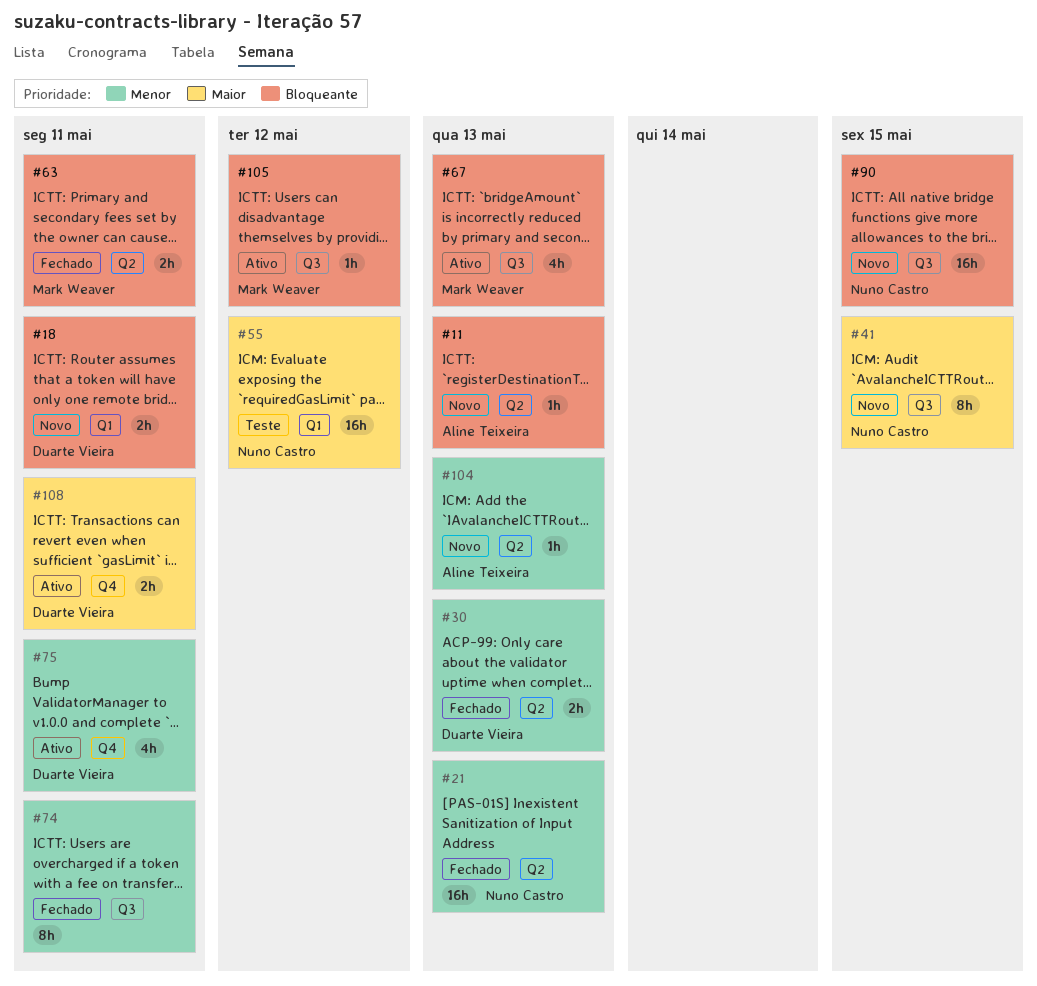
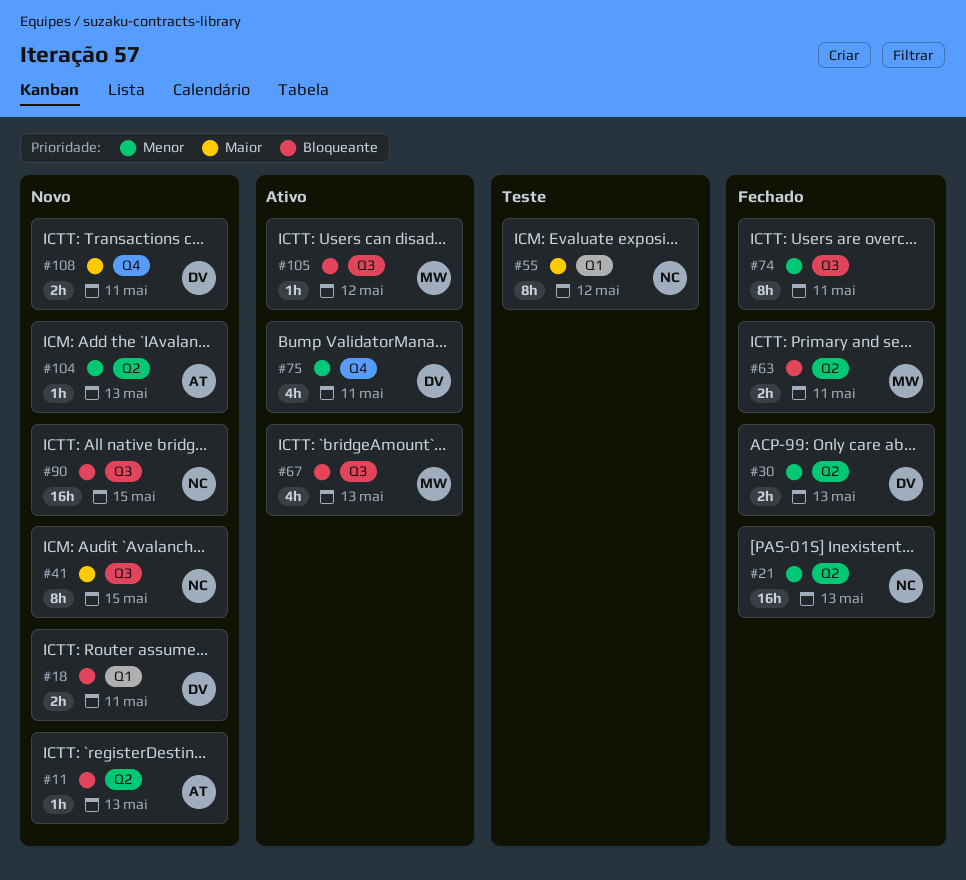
#55, estimate: 16h -> 8h
#108, status: Ativo -> Novo

